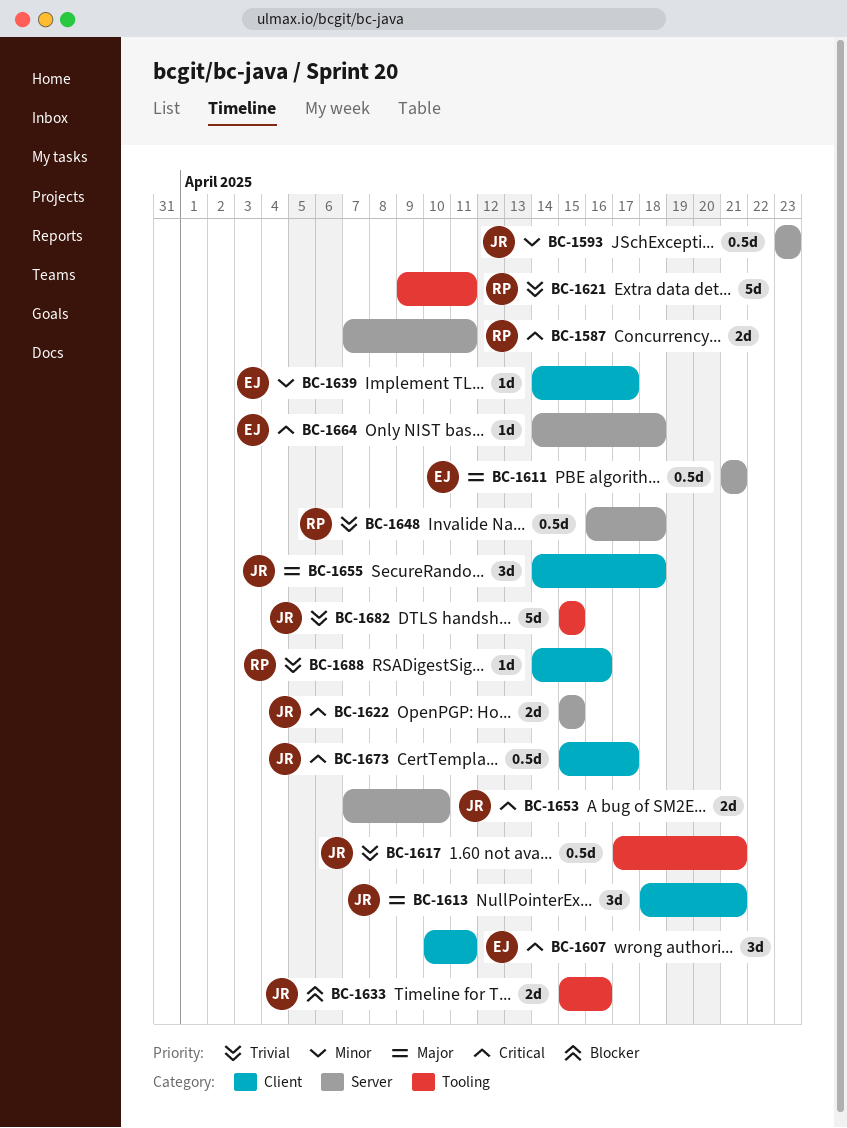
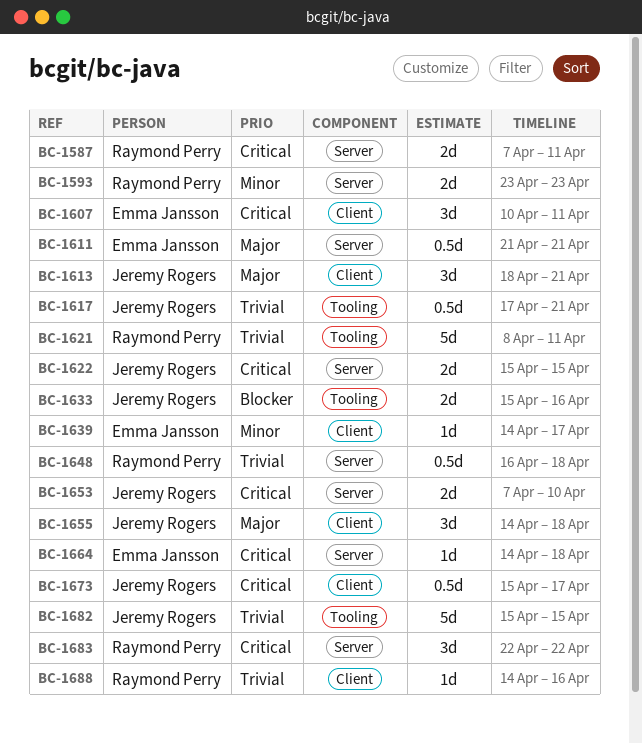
BC-1593, owner: Jeremy Rogers -> Raymond Perry
BC-1593, estimate: 0.5d -> 2d
BC-1621, start: Apr 9 -> Apr 8
BC-1683: none -> present

